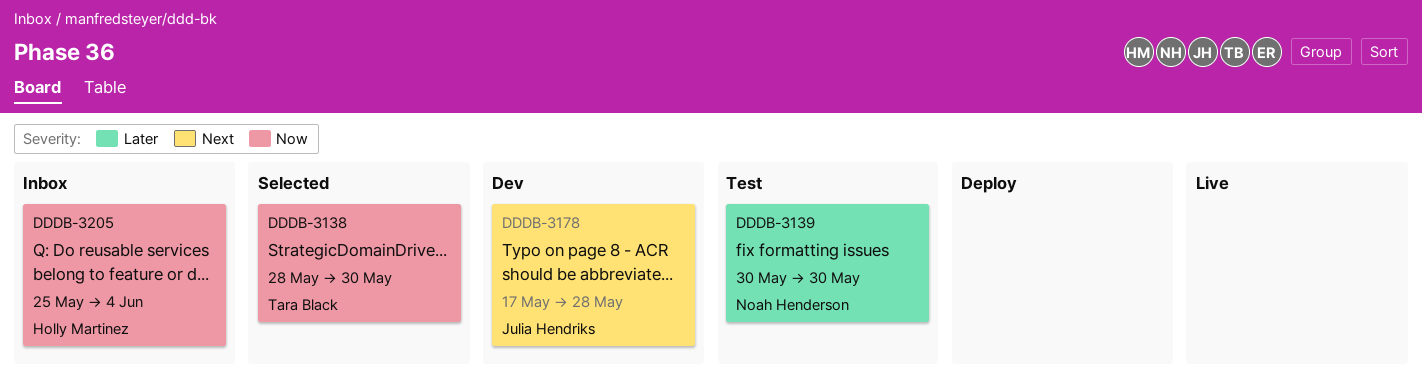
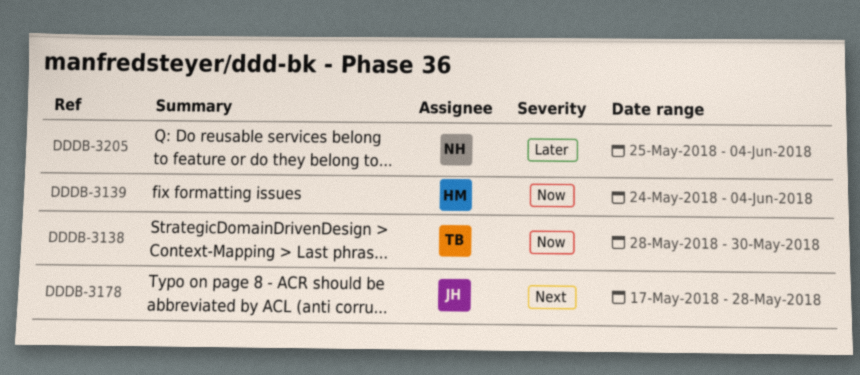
DDDB-3139, owner: Noah Henderson -> Holly Martinez
DDDB-3139, priority: Later -> Now
DDDB-3139, start: May 30 -> May 24
DDDB-3139, due: May 30 -> Jun 4
DDDB-3205, owner: Holly Martinez -> Noah Henderson
DDDB-3205, priority: Now -> Later

